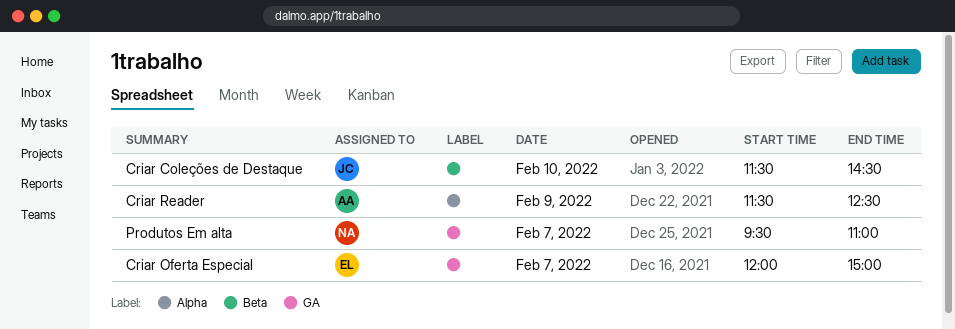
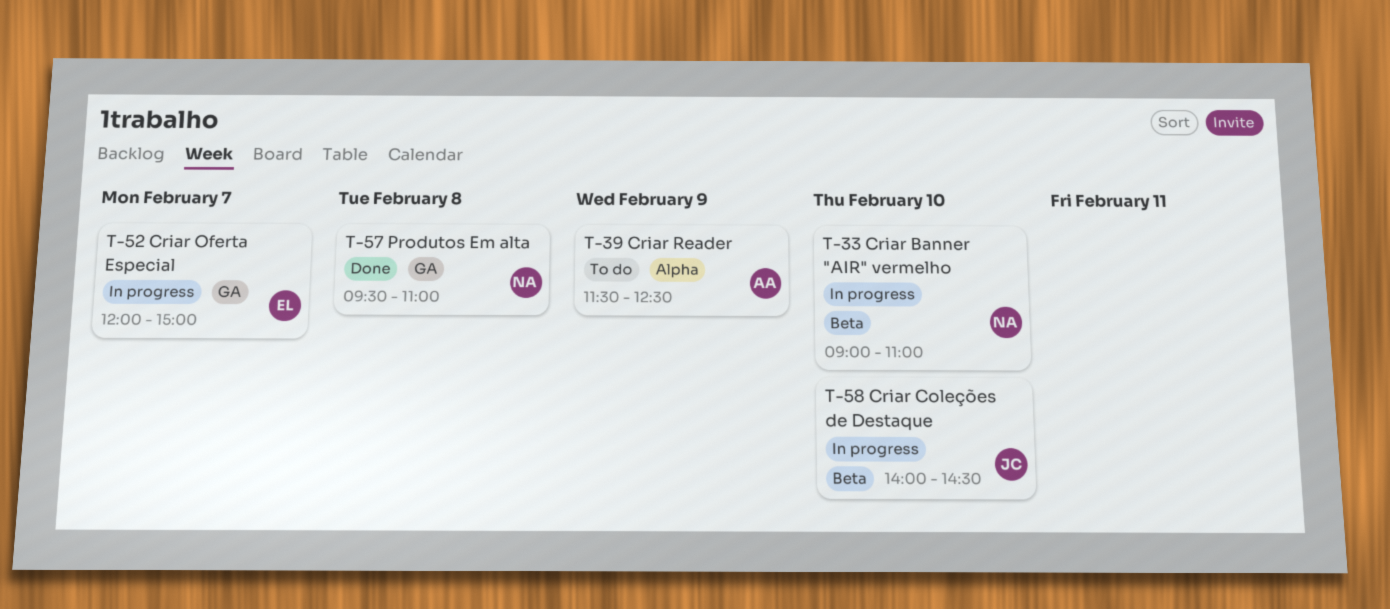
Criar Banner "AIR" vermelho: none -> present
Criar Coleções de Destaque, begins: 11:30 -> 14:00
Produtos Em alta, day: Feb 7 -> Feb 8

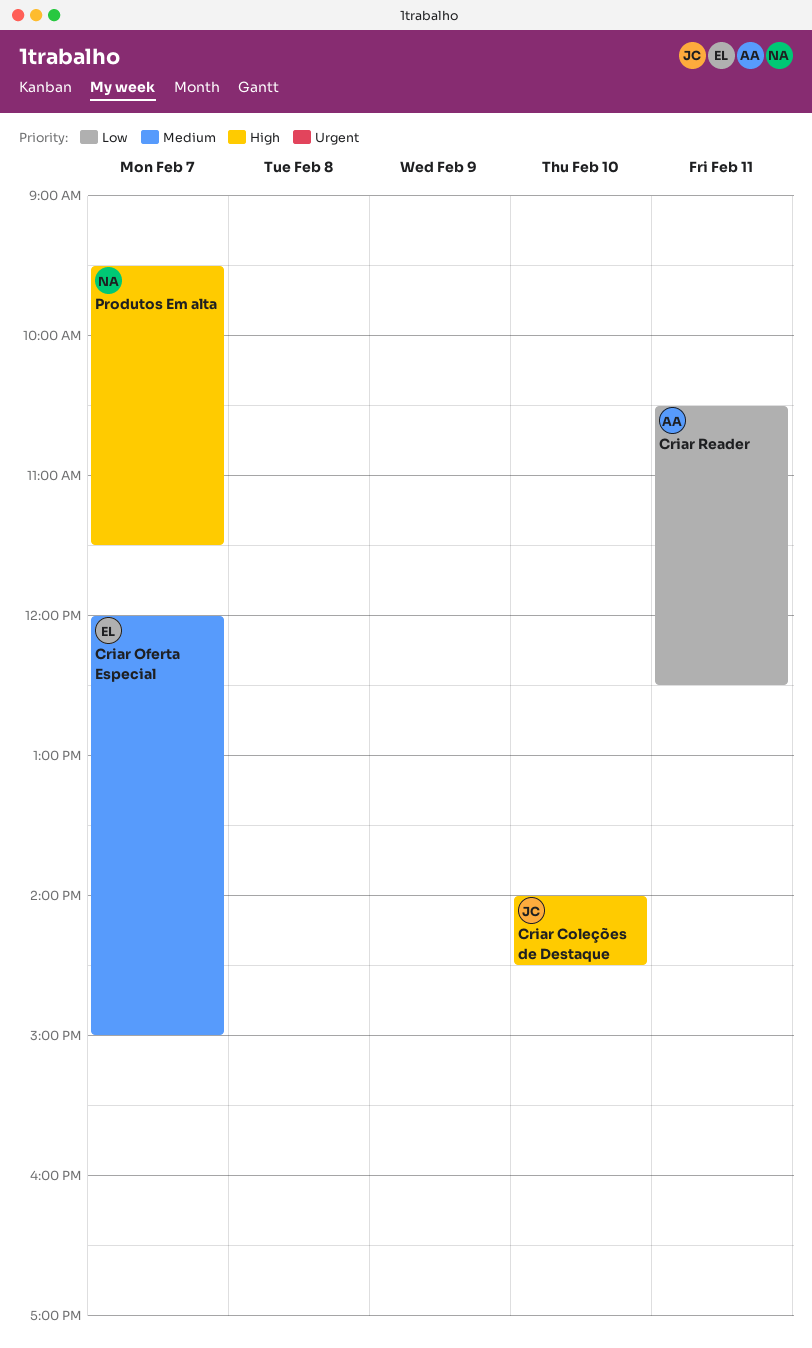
Criar Banner "AIR" vermelho: present -> none
Criar Reader, day: Feb 9 -> Feb 11
Criar Reader, begins: 11:30 -> 10:30
Produtos Em alta, day: Feb 8 -> Feb 7
Produtos Em alta, ends: 11:00 -> 11:30

